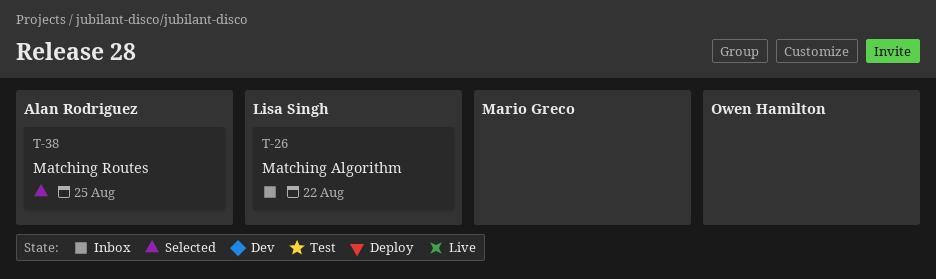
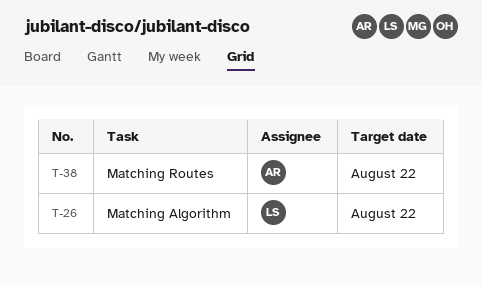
T-38, due: Aug 25 -> Aug 22

